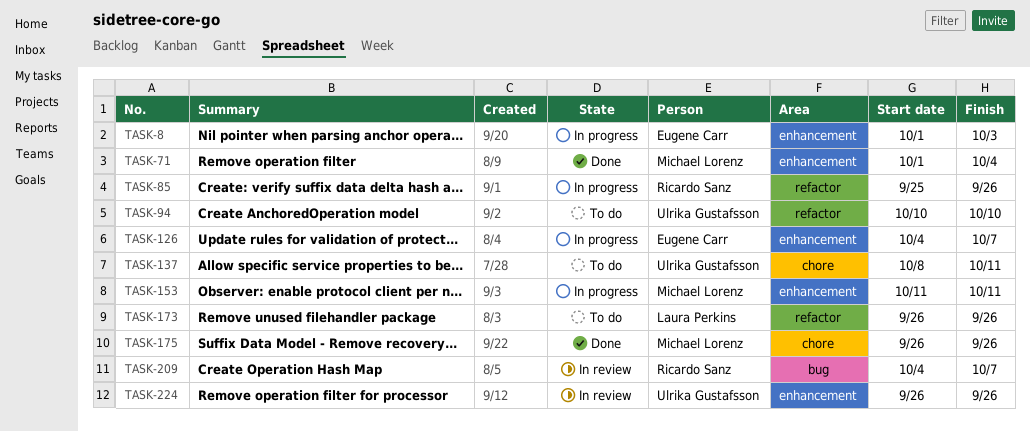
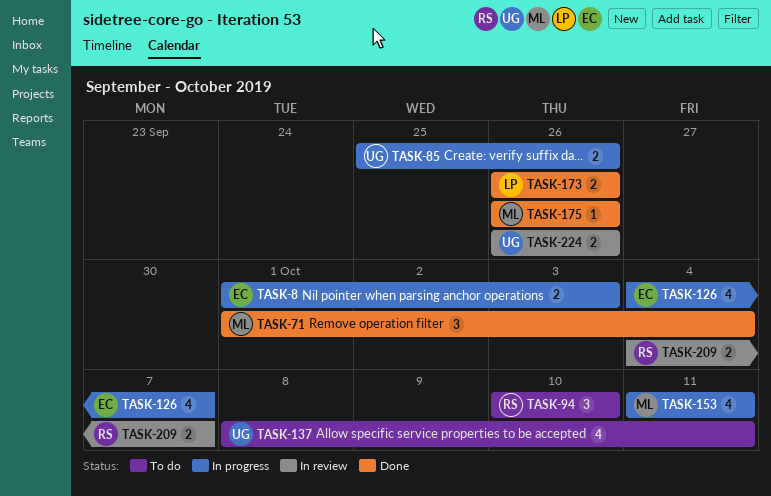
TASK-85, owner: Ricardo Sanz -> Ulrika Gustafsson
TASK-94, owner: Ulrika Gustafsson -> Ricardo Sanz
TASK-173, status: To do -> Done

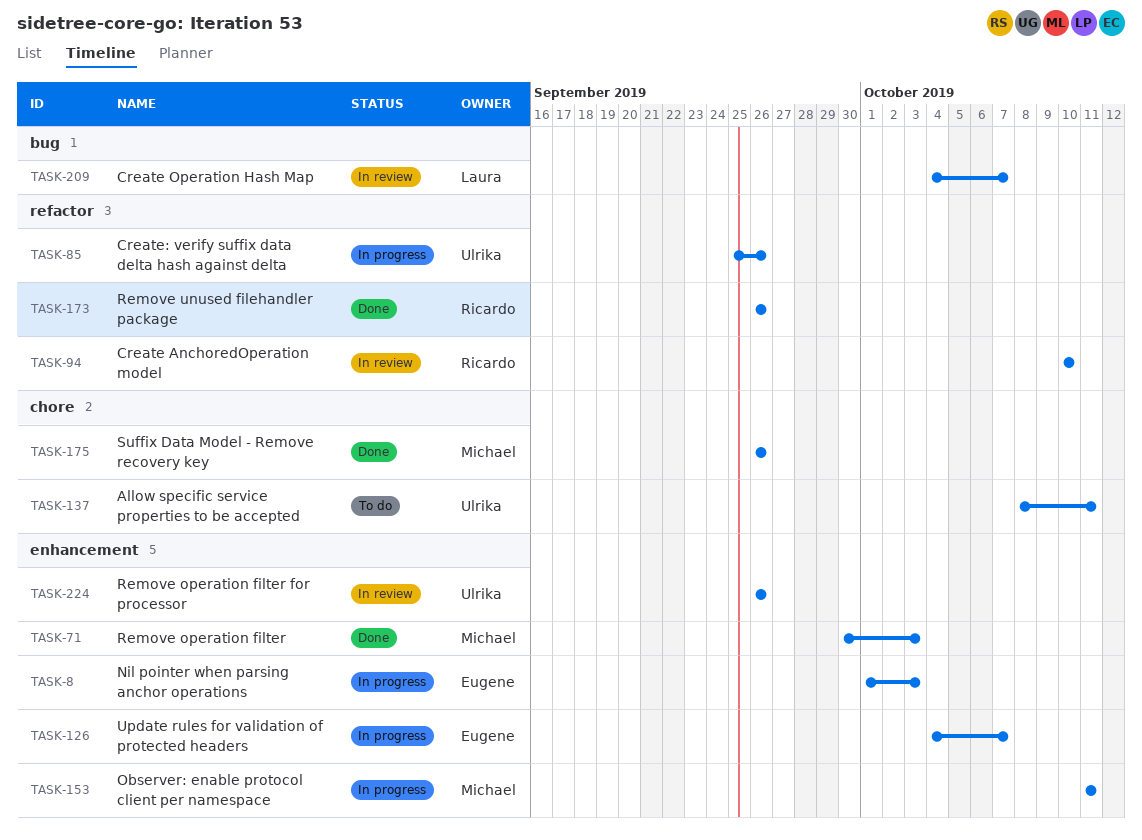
TASK-71, start: Oct 1 -> Sep 30
TASK-71, due: Oct 4 -> Oct 3
TASK-94, status: To do -> In review
TASK-173, owner: Laura -> Ricardo
TASK-209, owner: Ricardo -> Laura

